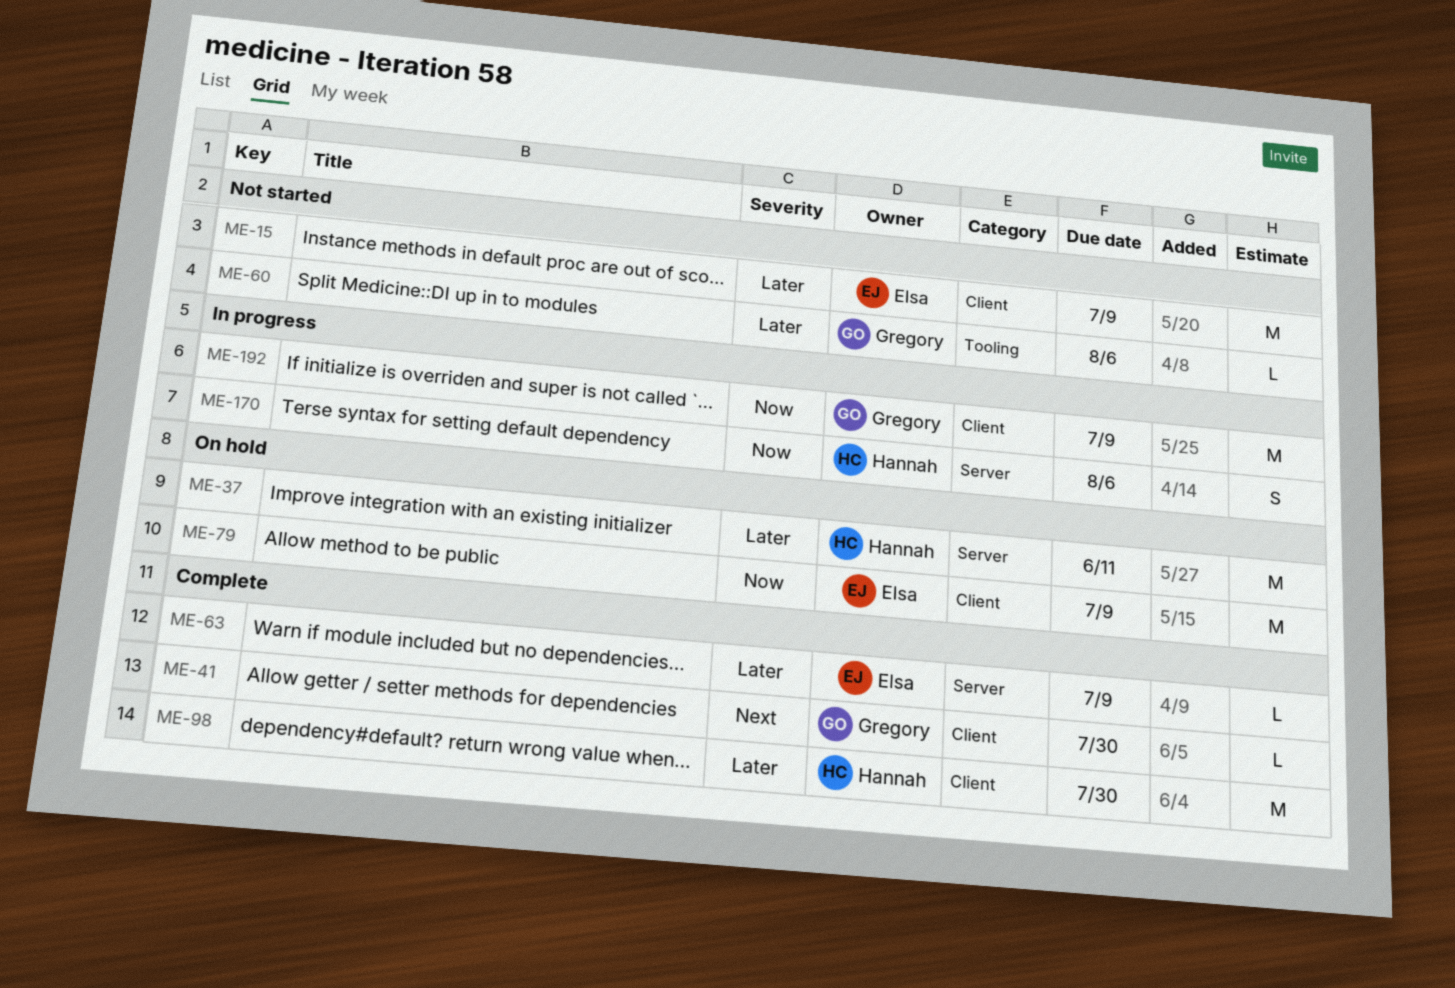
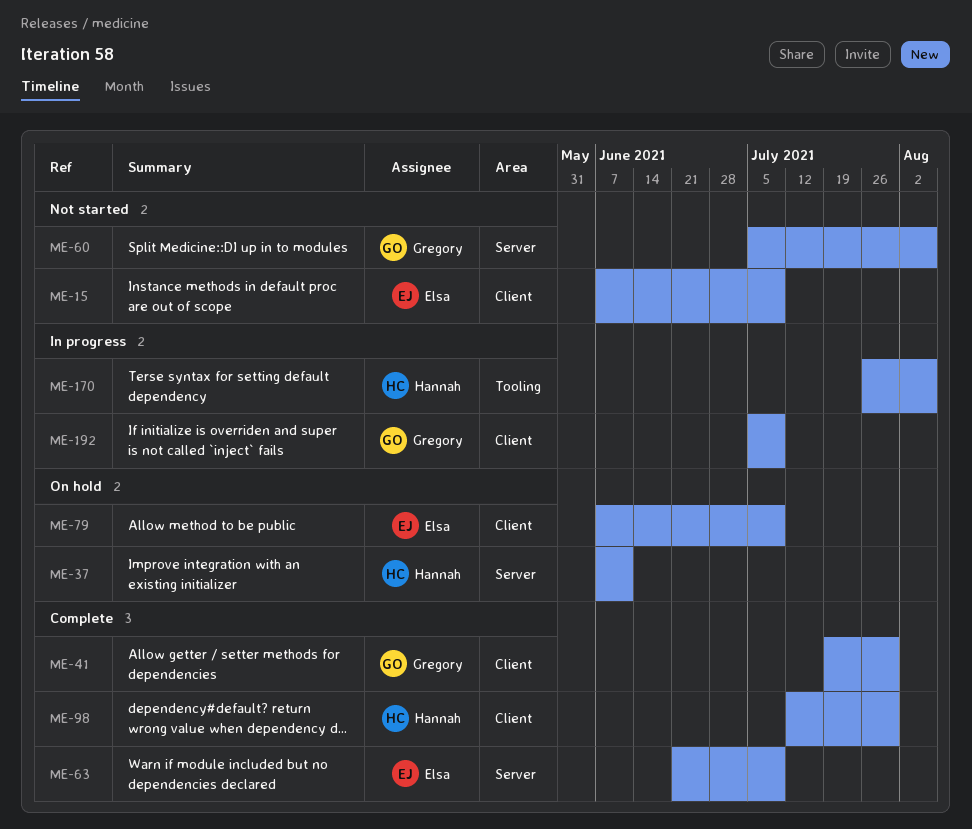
ME-60, label: Tooling -> Server
ME-170, label: Server -> Tooling

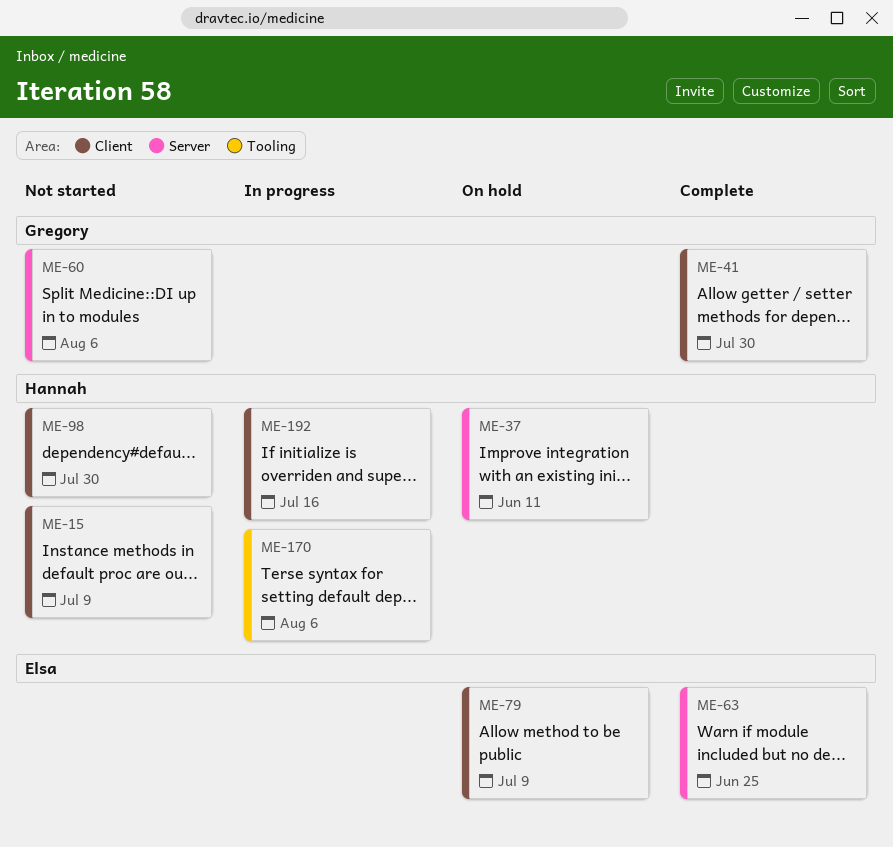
ME-15, owner: Elsa -> Hannah
ME-63, due: Jul 9 -> Jun 25
ME-98, status: Complete -> Not started
ME-192, owner: Gregory -> Hannah
ME-192, due: Jul 9 -> Jul 16

